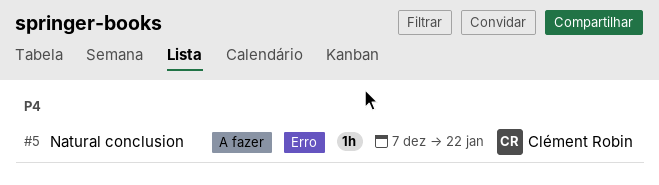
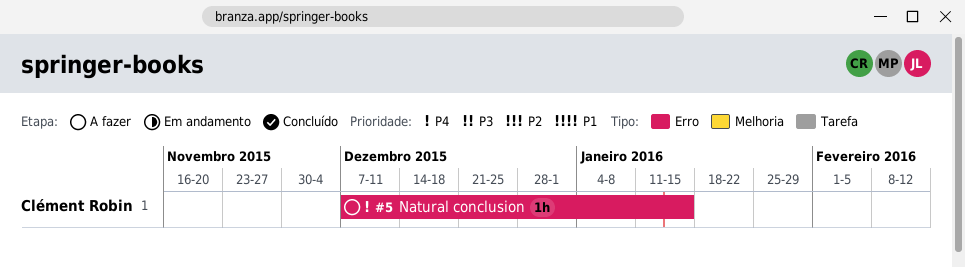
#5, due: Jan 22 -> Jan 15

